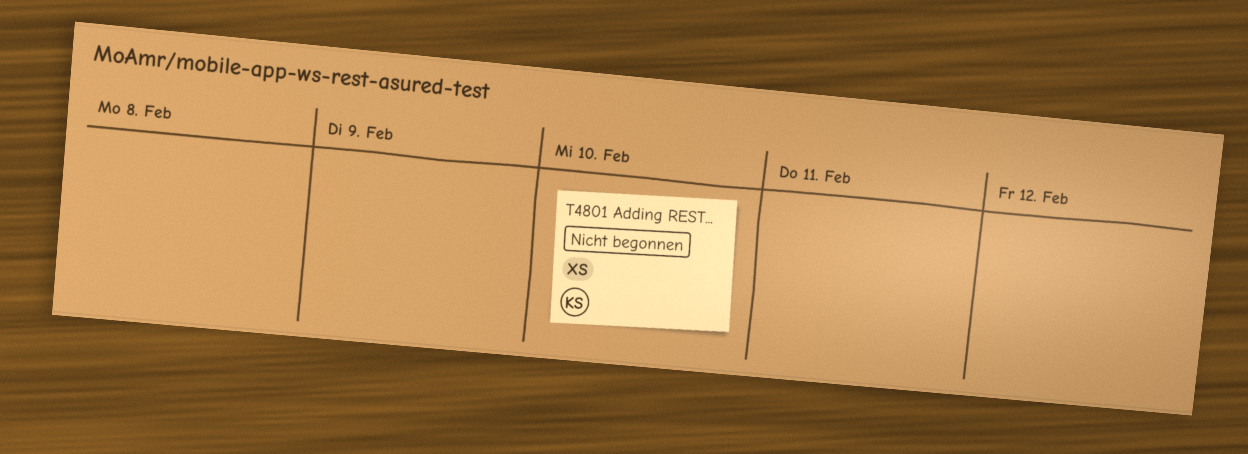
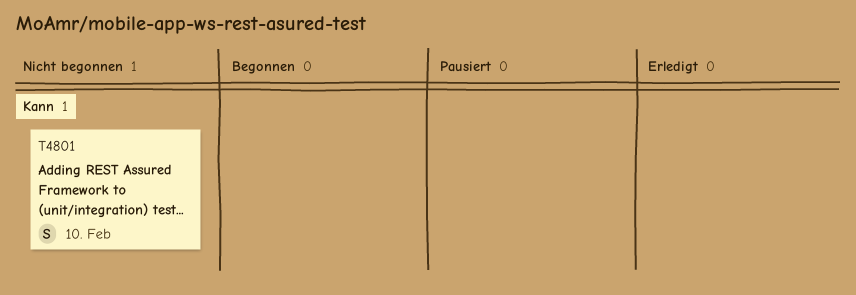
T4801, estimate: XS -> S

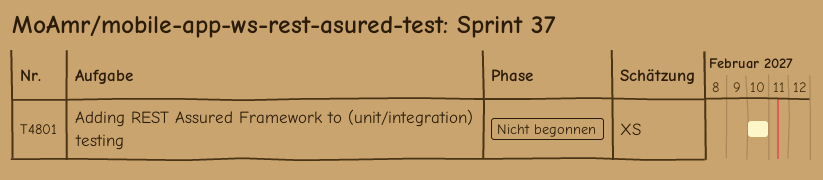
T4801, estimate: S -> XS

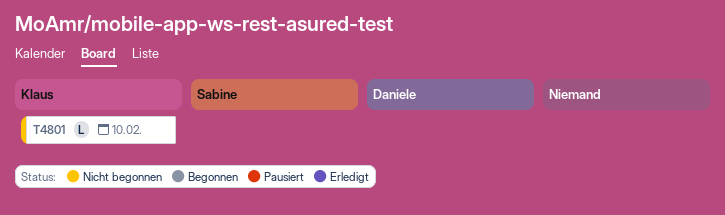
T4801, estimate: XS -> L

